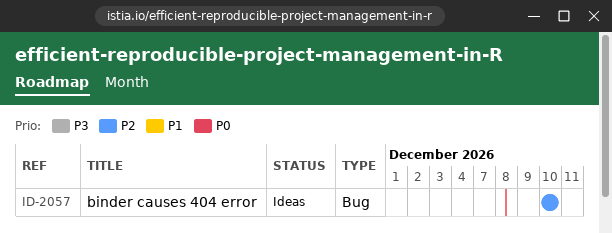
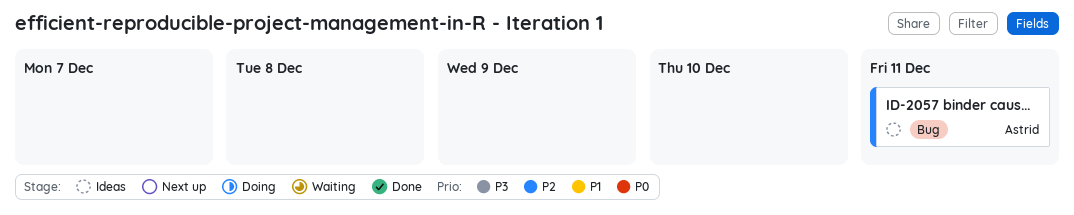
ID-2057, due: Dec 10 -> Dec 11

